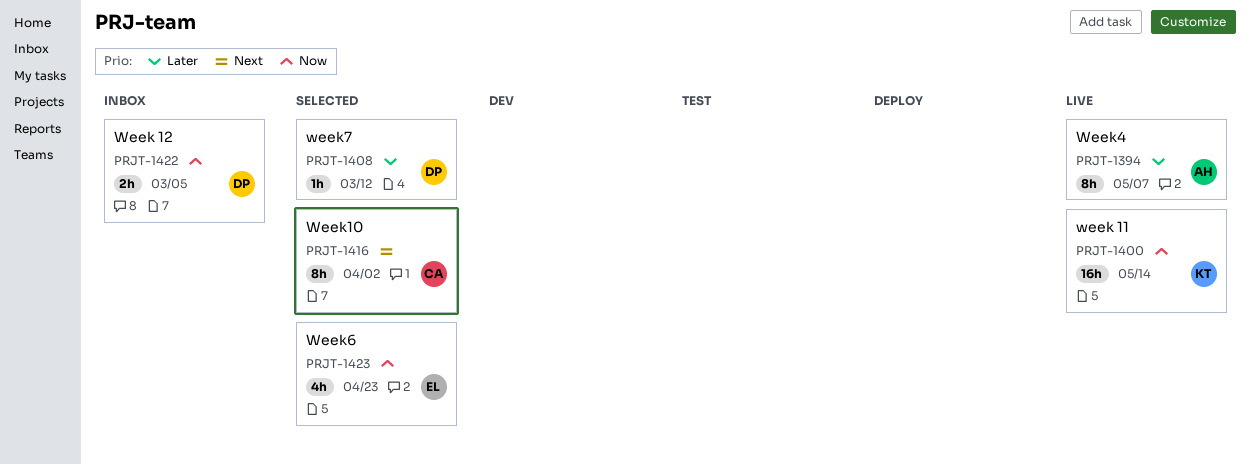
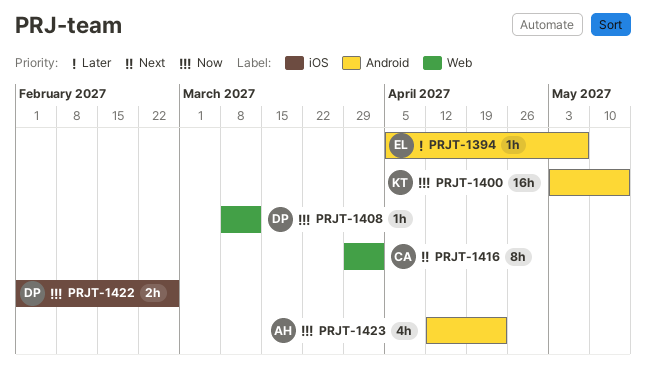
PRJT-1394, owner: AH -> EL
PRJT-1394, estimate: 8h -> 1h
PRJT-1408, priority: Later -> Now
PRJT-1422, due: Mar 5 -> Feb 26
PRJT-1423, owner: EL -> AH

